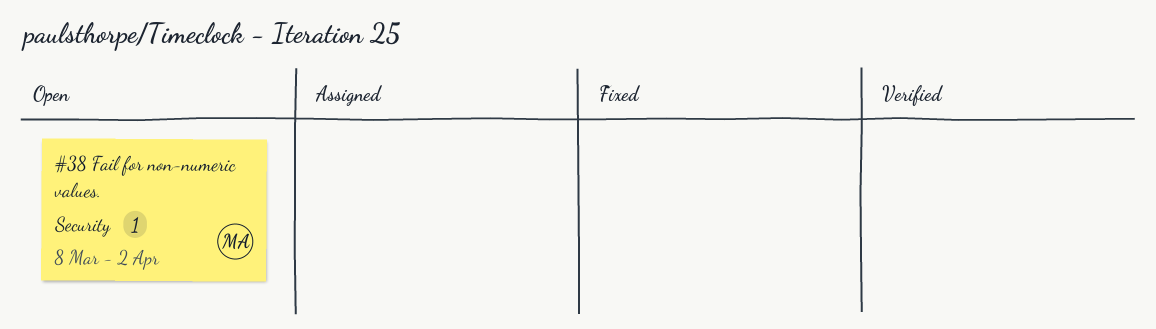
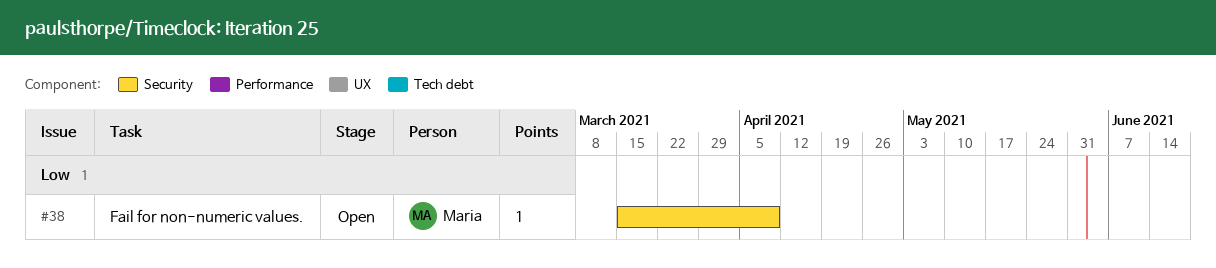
#38, start: Mar 8 -> Mar 15
#38, due: Apr 2 -> Apr 9

